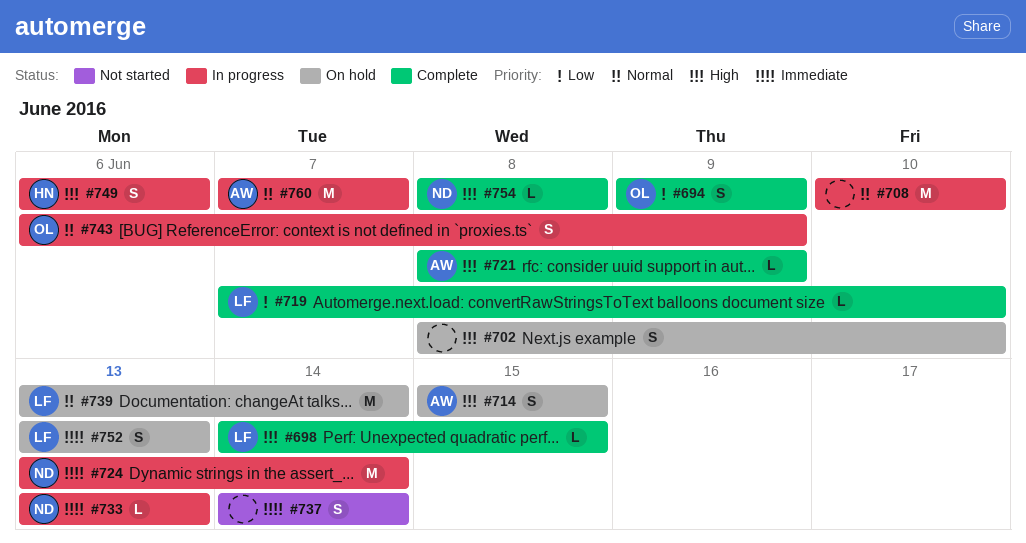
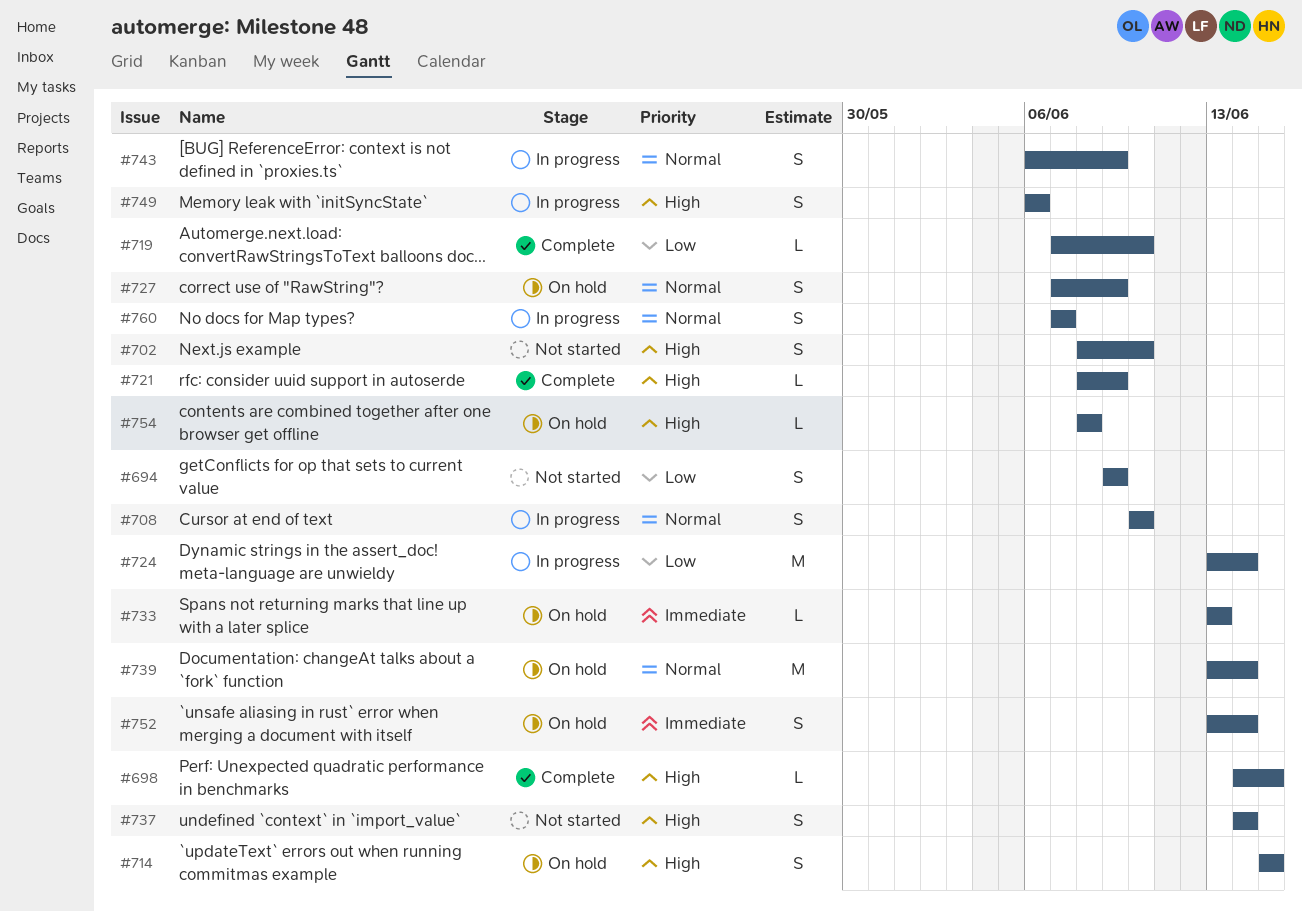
#694, status: Complete -> Not started
#702, status: On hold -> Not started
#708, estimate: M -> S
#724, priority: Immediate -> Low
#727: none -> present
#733, status: In progress -> On hold
#737, priority: Immediate -> High
#752, due: Jun 13 -> Jun 14
#754, status: Complete -> On hold
#760, estimate: M -> S

